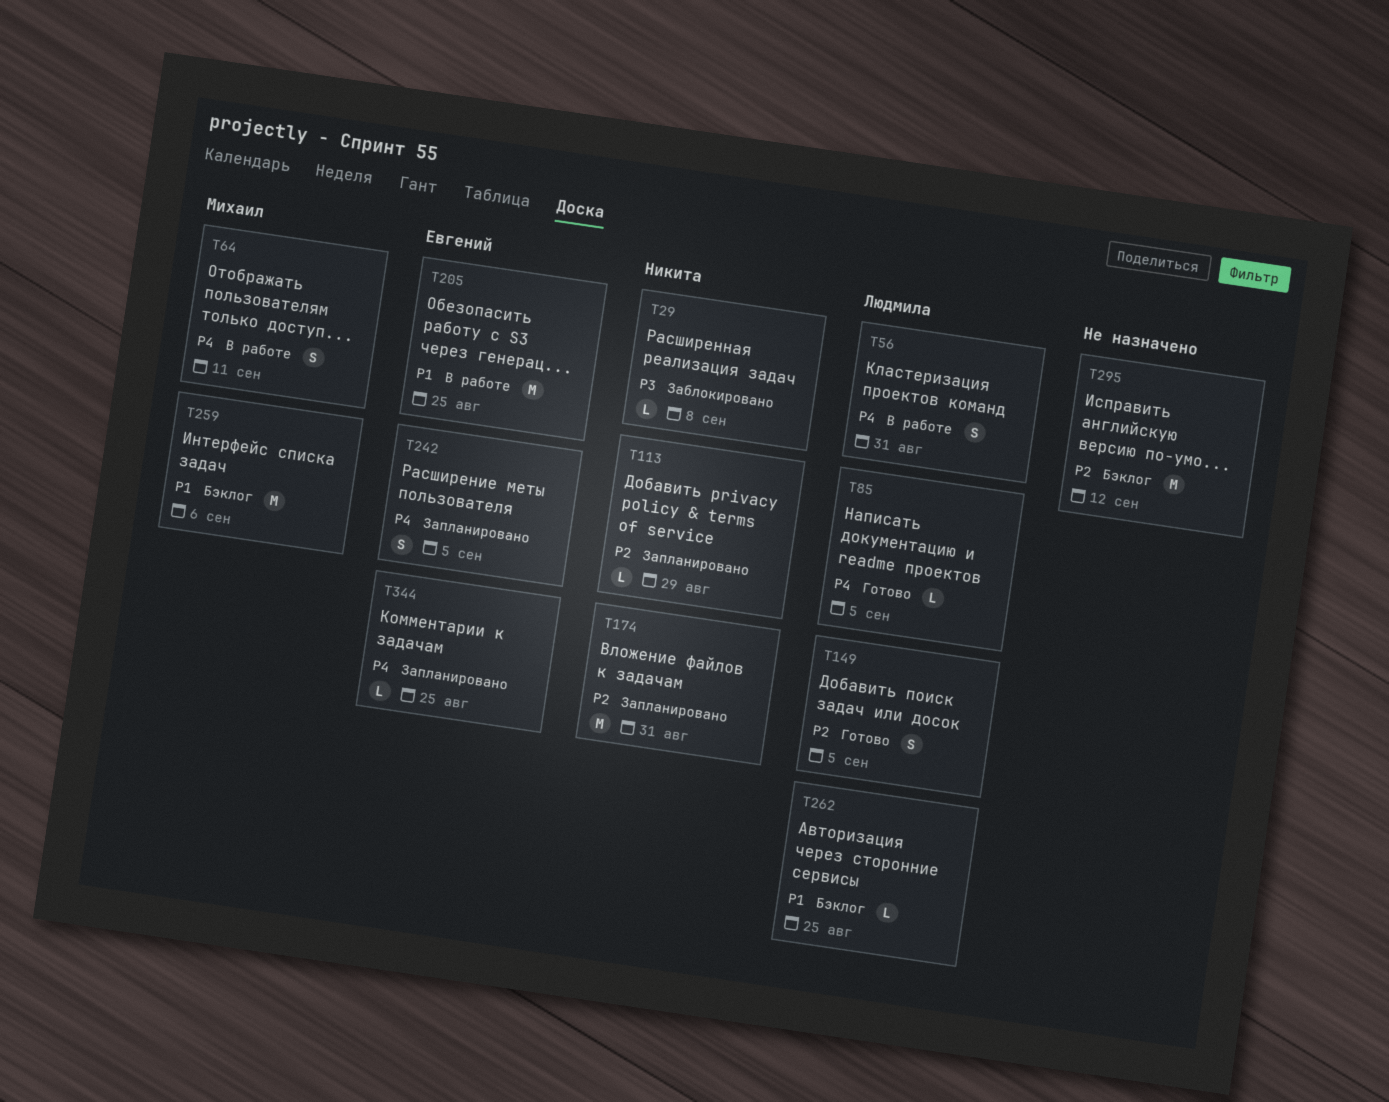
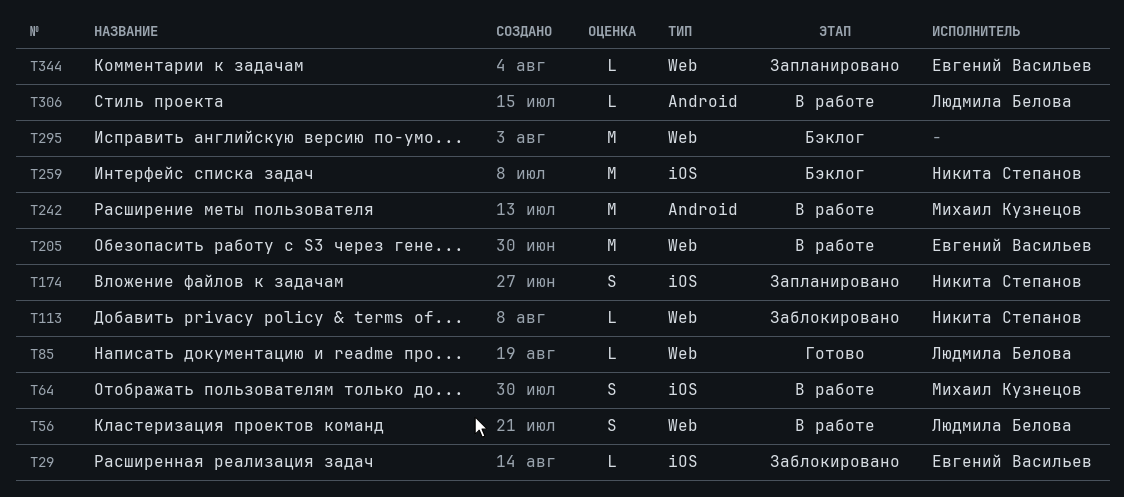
T29, owner: Никита Степанов -> Евгений Васильев
T113, status: Запланировано -> Заблокировано
T149: present -> none
T174, estimate: M -> S
T242, status: Запланировано -> В работе
T242, owner: Евгений Васильев -> Михаил Кузнецов
T242, estimate: S -> M
T259, owner: Михаил Кузнецов -> Никита Степанов
T262: present -> none
T306: none -> present

